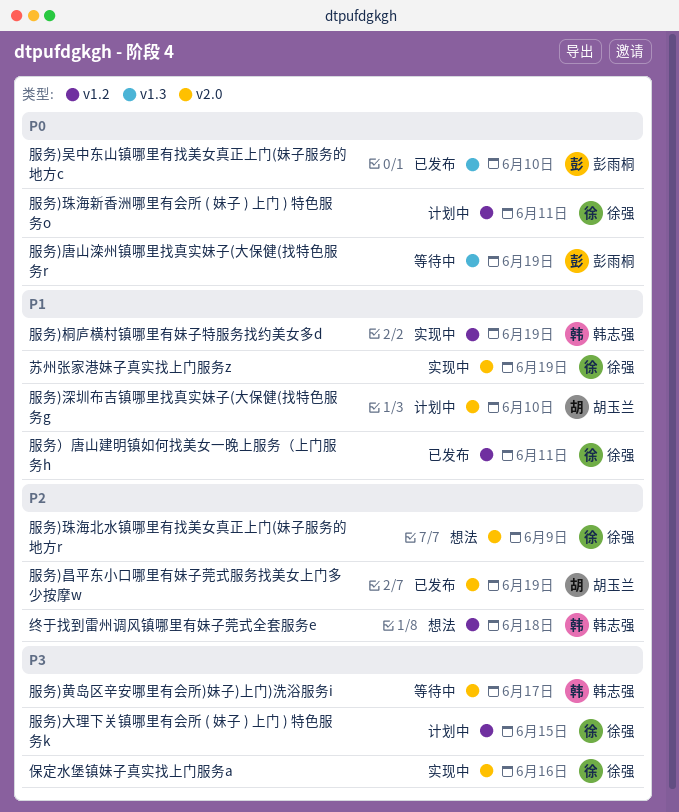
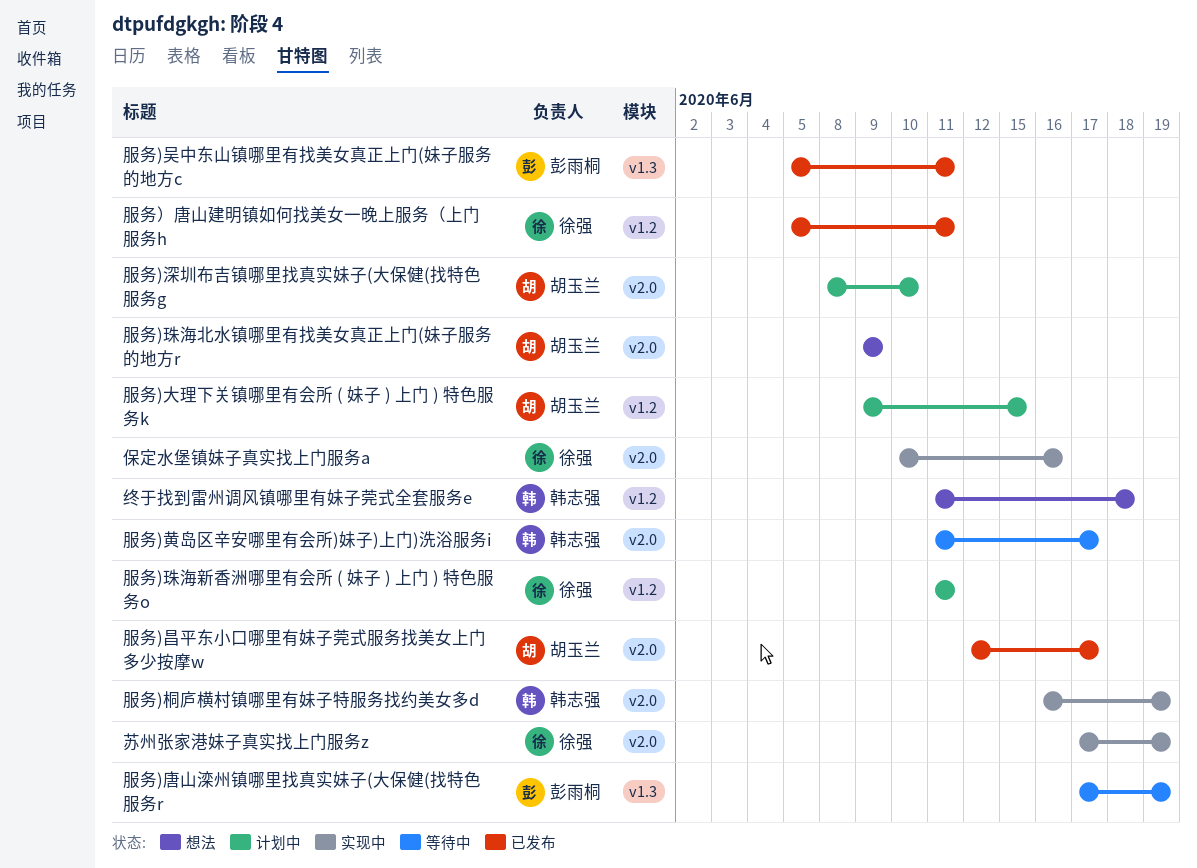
服务)吴中东山镇哪里有找美女真正上门(妹子服务的地方c, due: Jun 10 -> Jun 11
服务)大理下关镇哪里有会所 ( 妹子 ) 上门 ) 特色服务k, owner: 徐强 -> 胡玉兰
服务)昌平东小口哪里有妹子莞式服务找美女上门多少按摩w, due: Jun 19 -> Jun 17
服务)桐庐横村镇哪里有妹子特服务找约美女多d, label: v1.2 -> v2.0
服务)珠海北水镇哪里有找美女真正上门(妹子服务的地方r, owner: 徐强 -> 胡玉兰

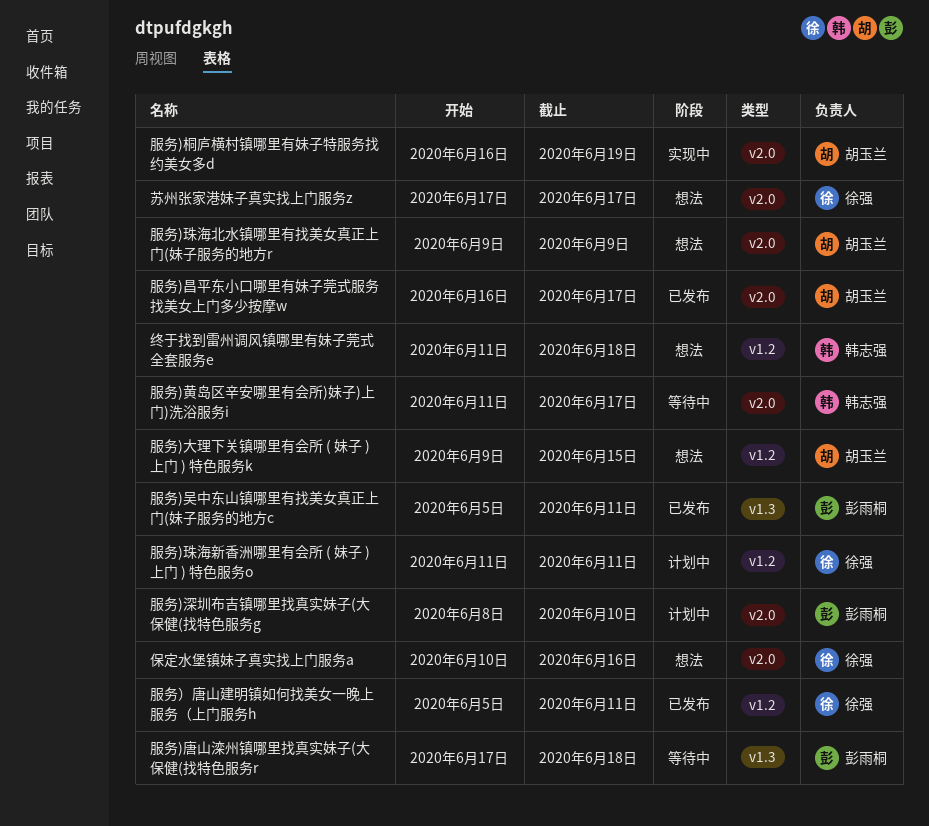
保定水堡镇妹子真实找上门服务a, status: 实现中 -> 想法
服务)唐山滦州镇哪里找真实妹子(大保健(找特色服务r, due: Jun 19 -> Jun 18
服务)大理下关镇哪里有会所 ( 妹子 ) 上门 ) 特色服务k, status: 计划中 -> 想法
服务)昌平东小口哪里有妹子莞式服务找美女上门多少按摩w, start: Jun 12 -> Jun 16
服务)桐庐横村镇哪里有妹子特服务找约美女多d, owner: 韩志强 -> 胡玉兰
服务)深圳布吉镇哪里找真实妹子(大保健(找特色服务g, owner: 胡玉兰 -> 彭雨桐
苏州张家港妹子真实找上门服务z, status: 实现中 -> 想法
苏州张家港妹子真实找上门服务z, due: Jun 19 -> Jun 17

